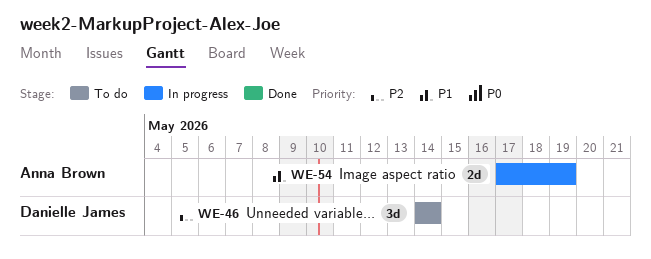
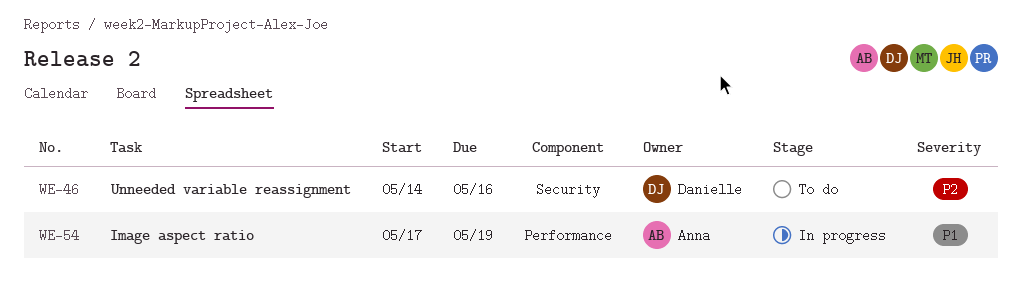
WE-46, due: May 14 -> May 16

